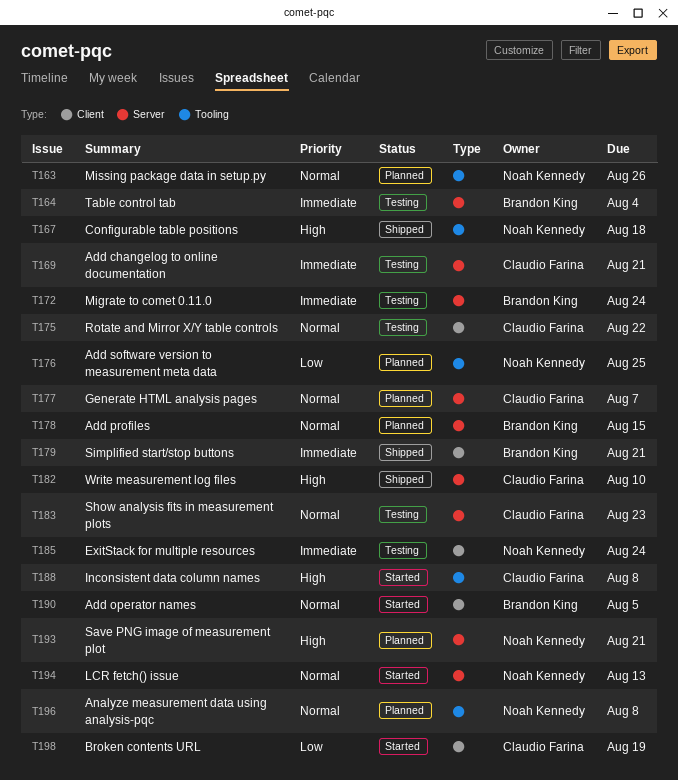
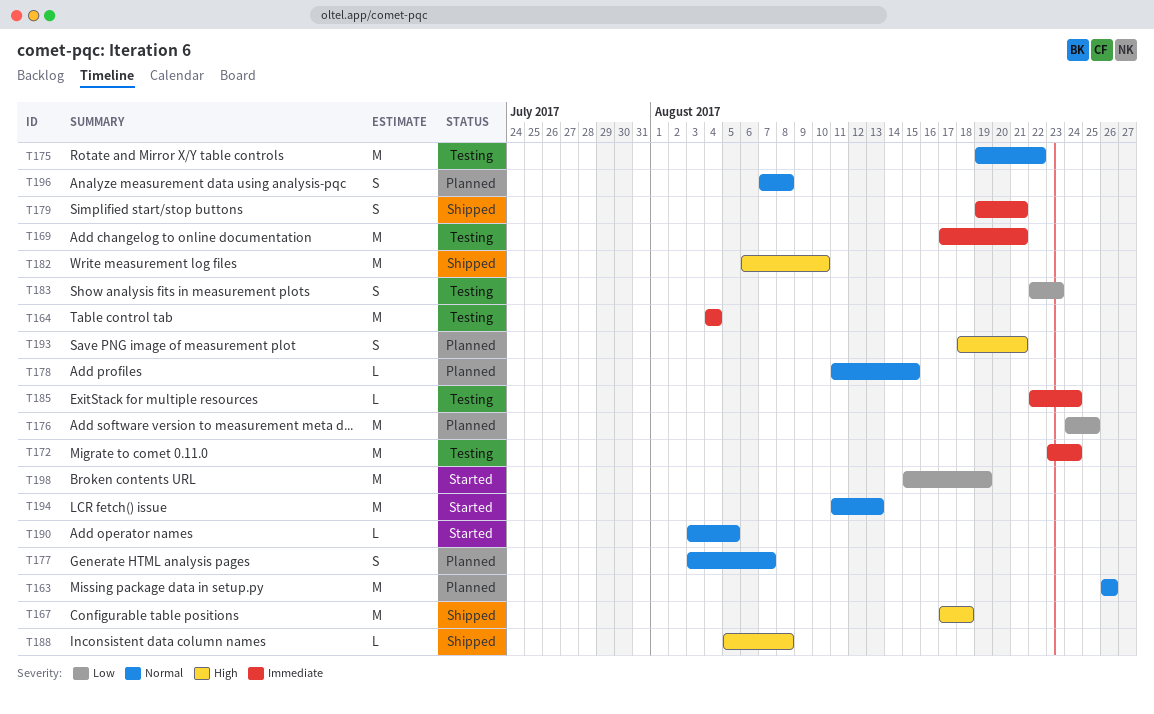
T183, priority: Normal -> Low
T188, status: Started -> Shipped

